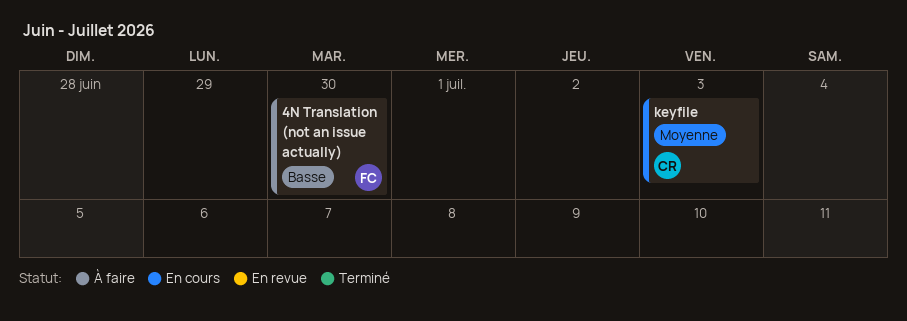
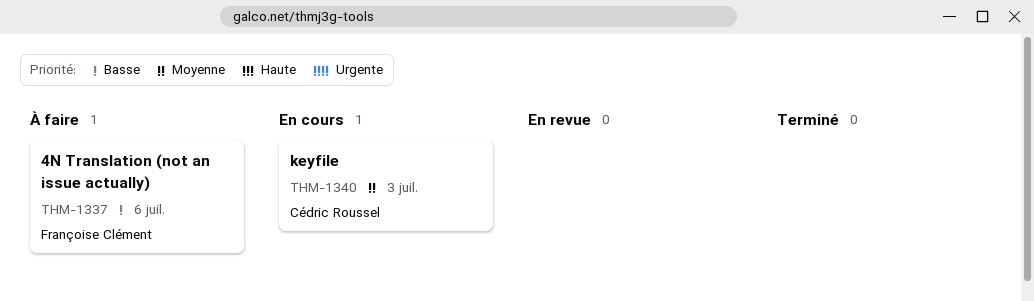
4N Translation (not an issue actually), due: Jun 30 -> Jul 6

